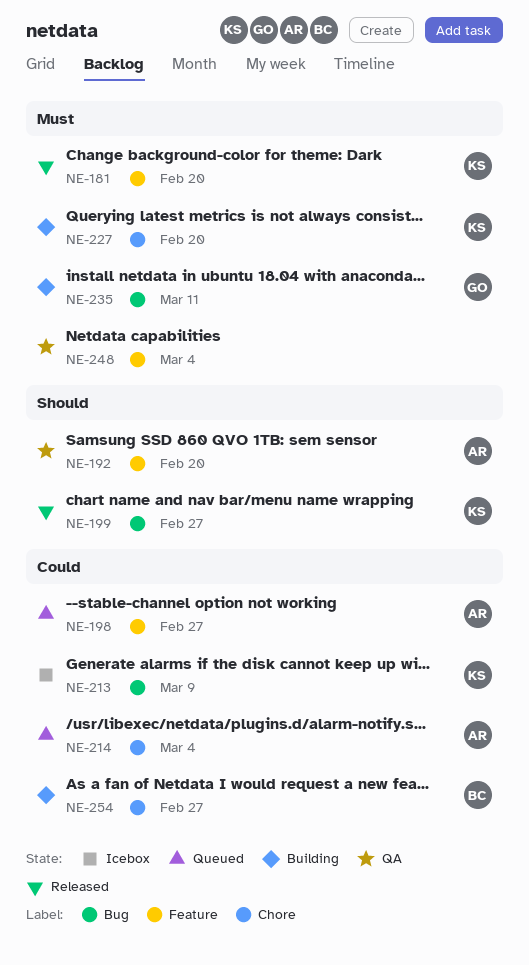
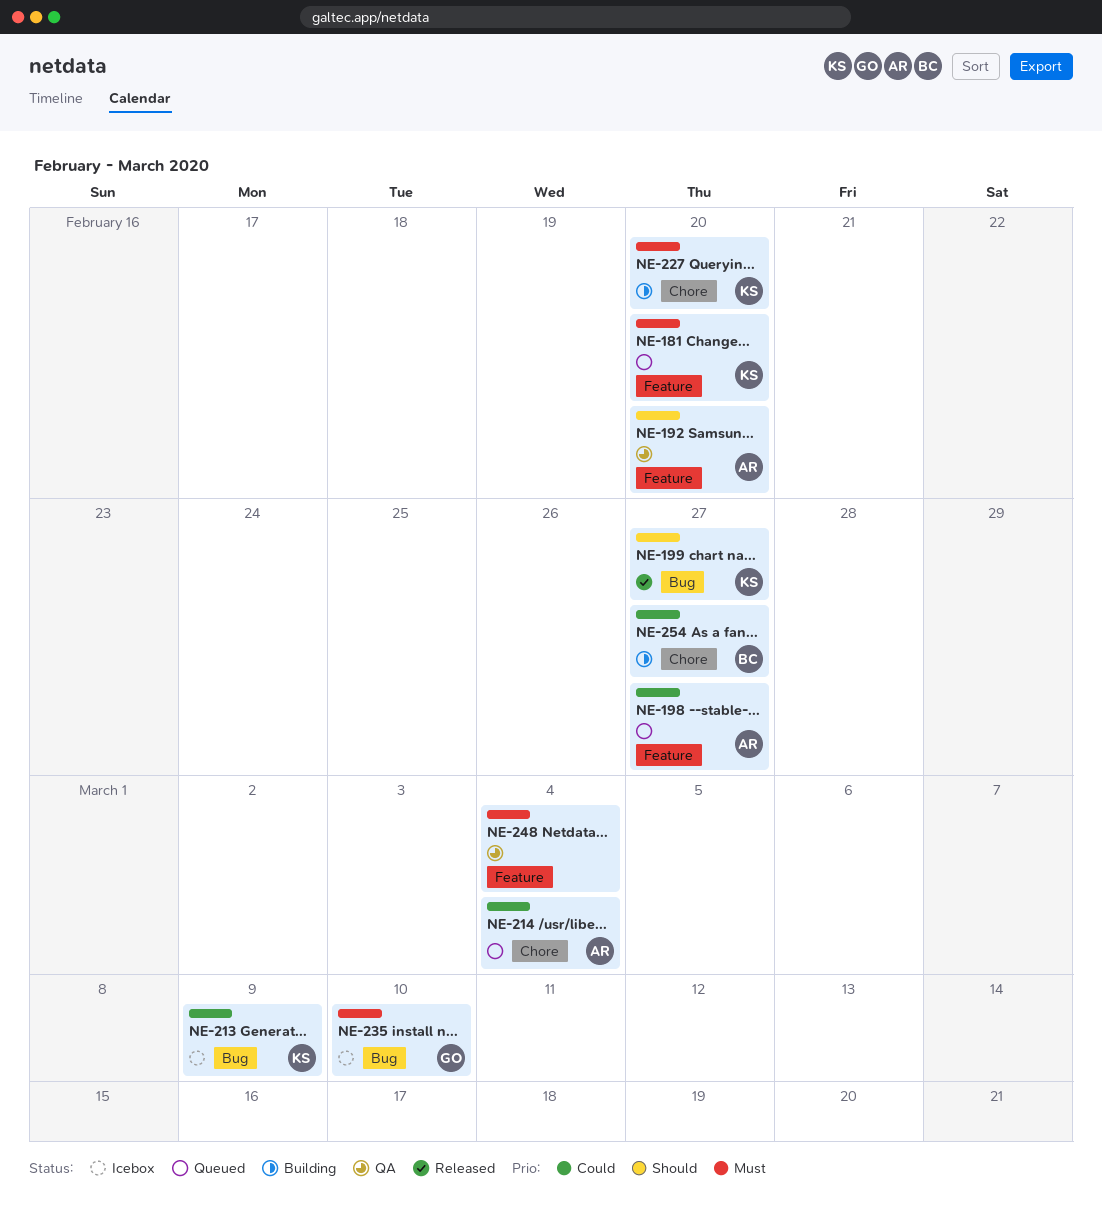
NE-181, status: Released -> Queued
NE-235, status: Building -> Icebox
NE-235, due: Mar 11 -> Mar 10

